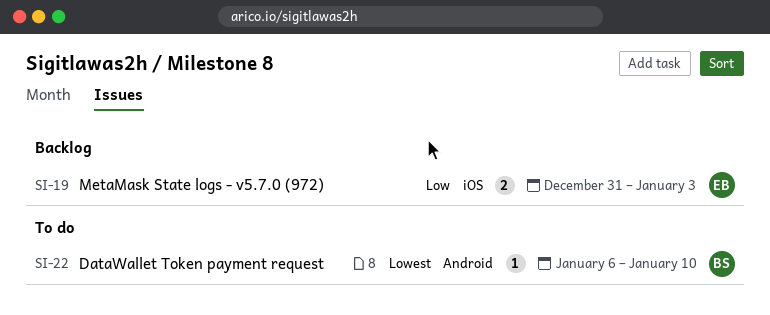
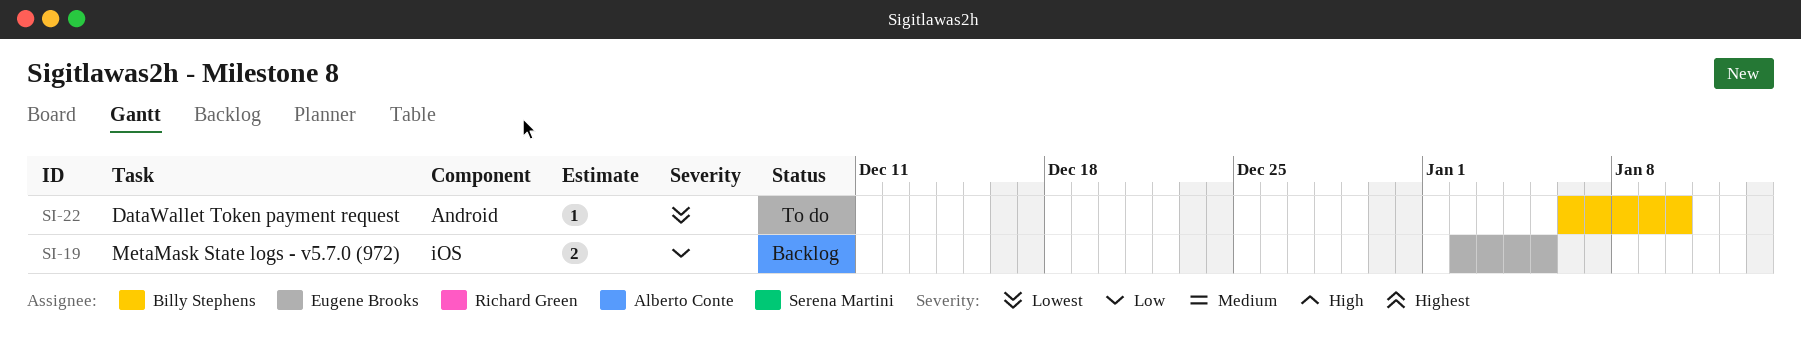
SI-19, start: Dec 31 -> Jan 2
SI-19, due: Jan 3 -> Jan 5

